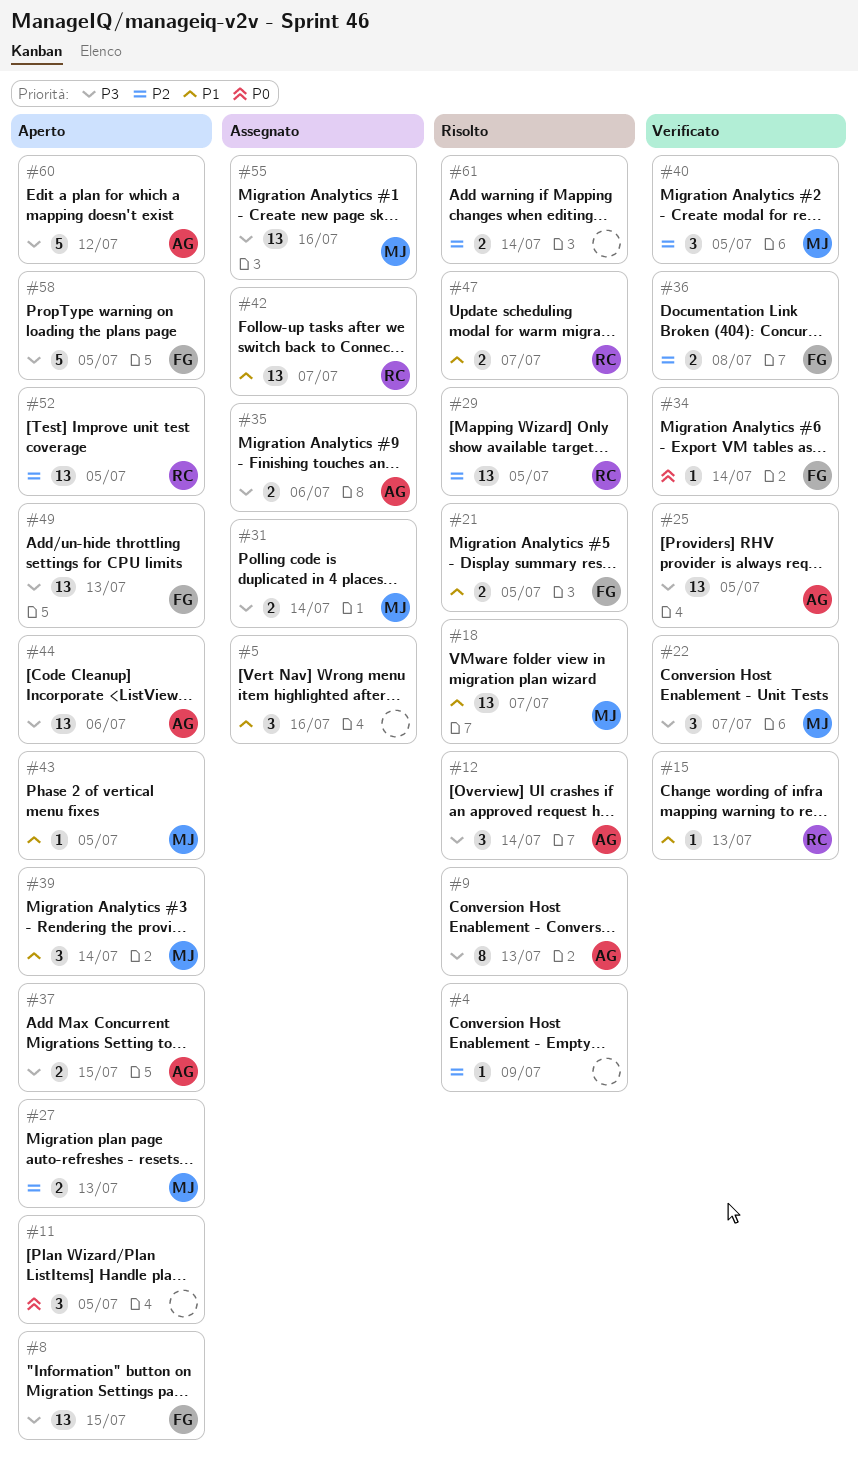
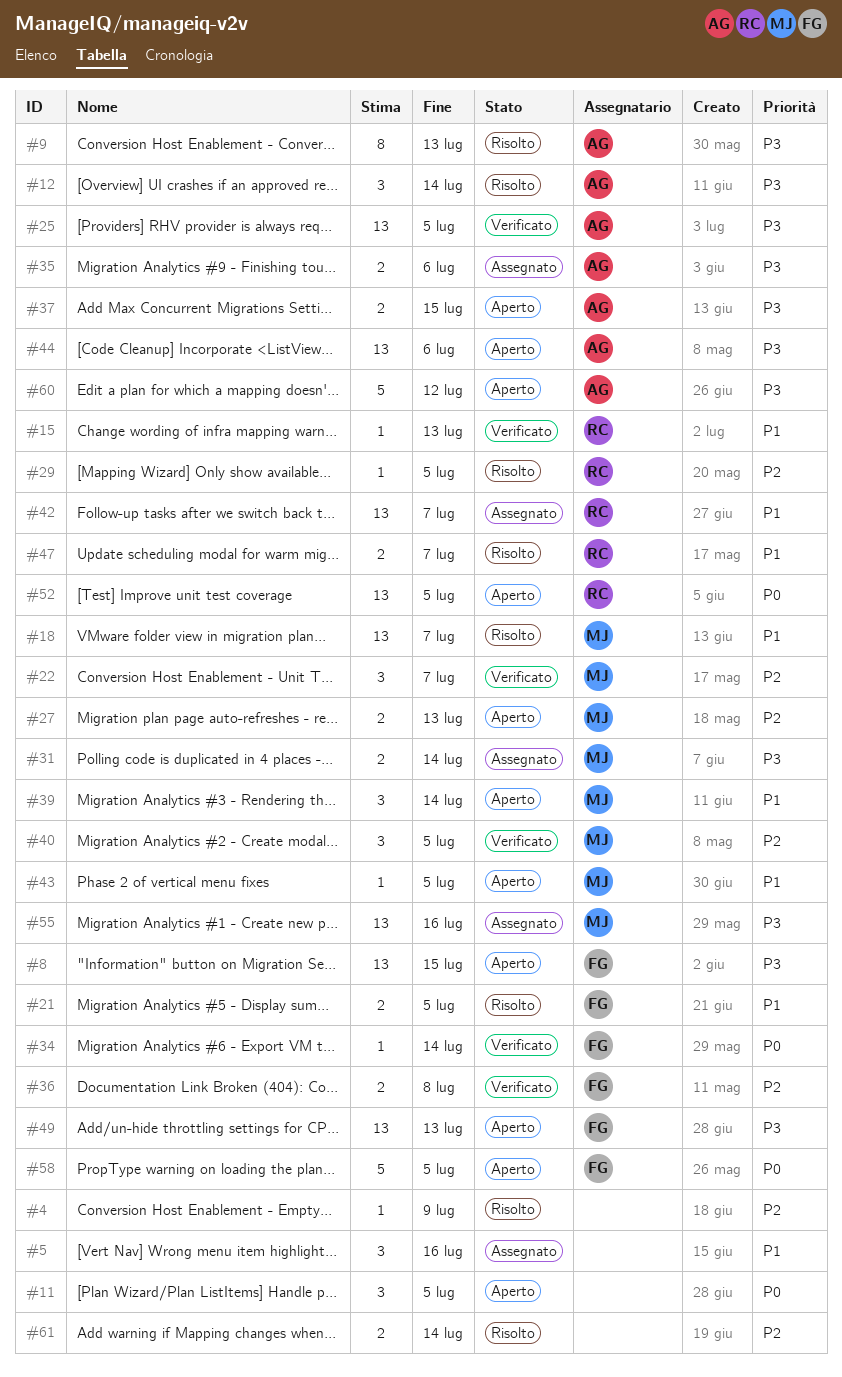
#22, priority: P3 -> P2
#29, estimate: 13 -> 1
#52, priority: P2 -> P0
#58, priority: P3 -> P0

